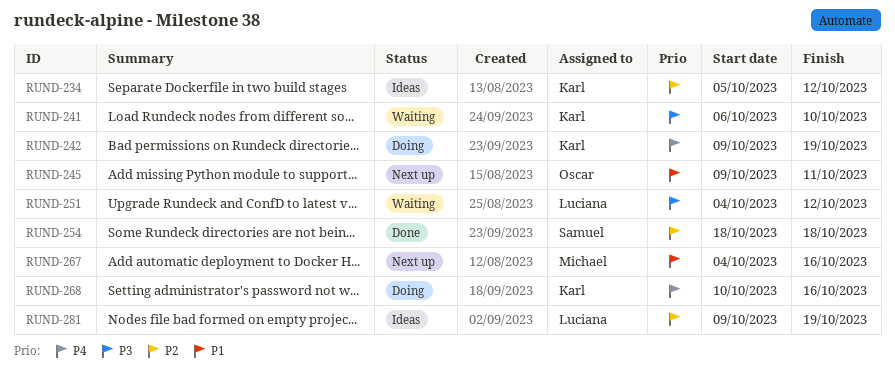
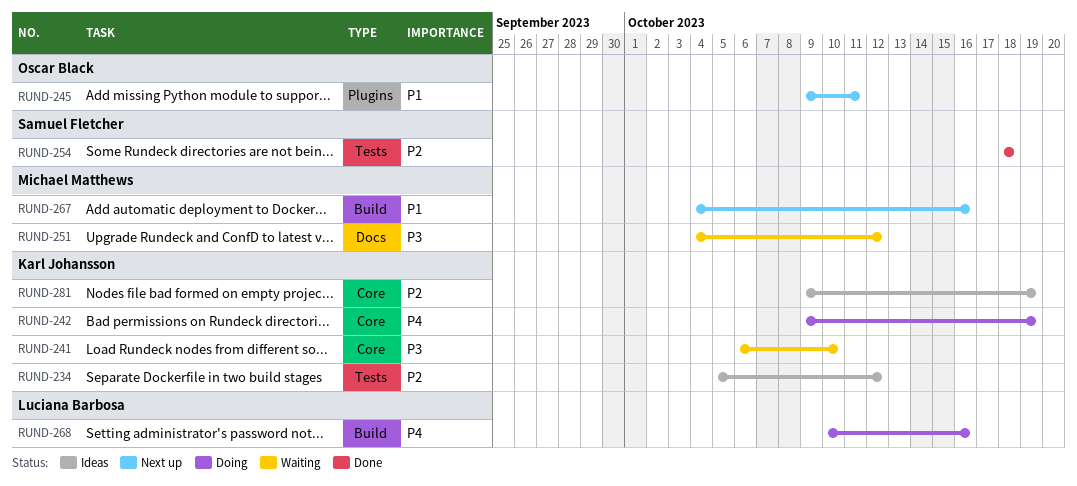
RUND-251, owner: Luciana Barbosa -> Michael Matthews
RUND-268, owner: Karl Johansson -> Luciana Barbosa
RUND-281, owner: Luciana Barbosa -> Karl Johansson

